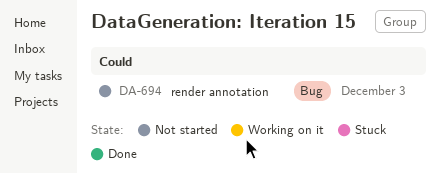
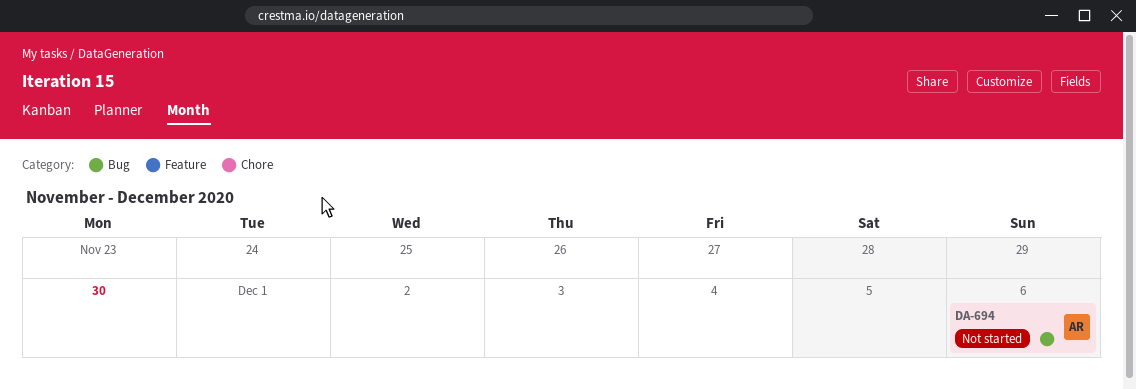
DA-694, due: Dec 3 -> Dec 6

